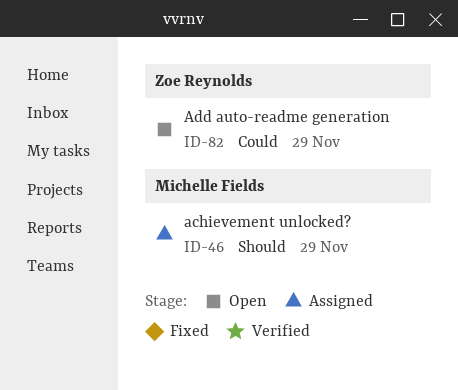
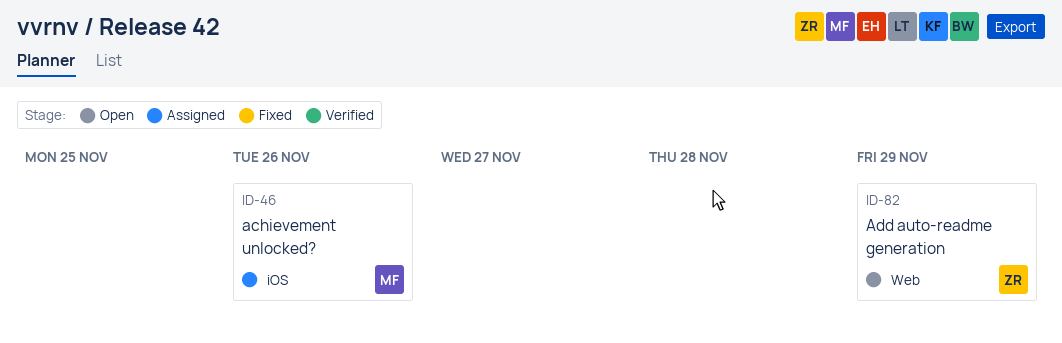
ID-46, due: Nov 29 -> Nov 26

